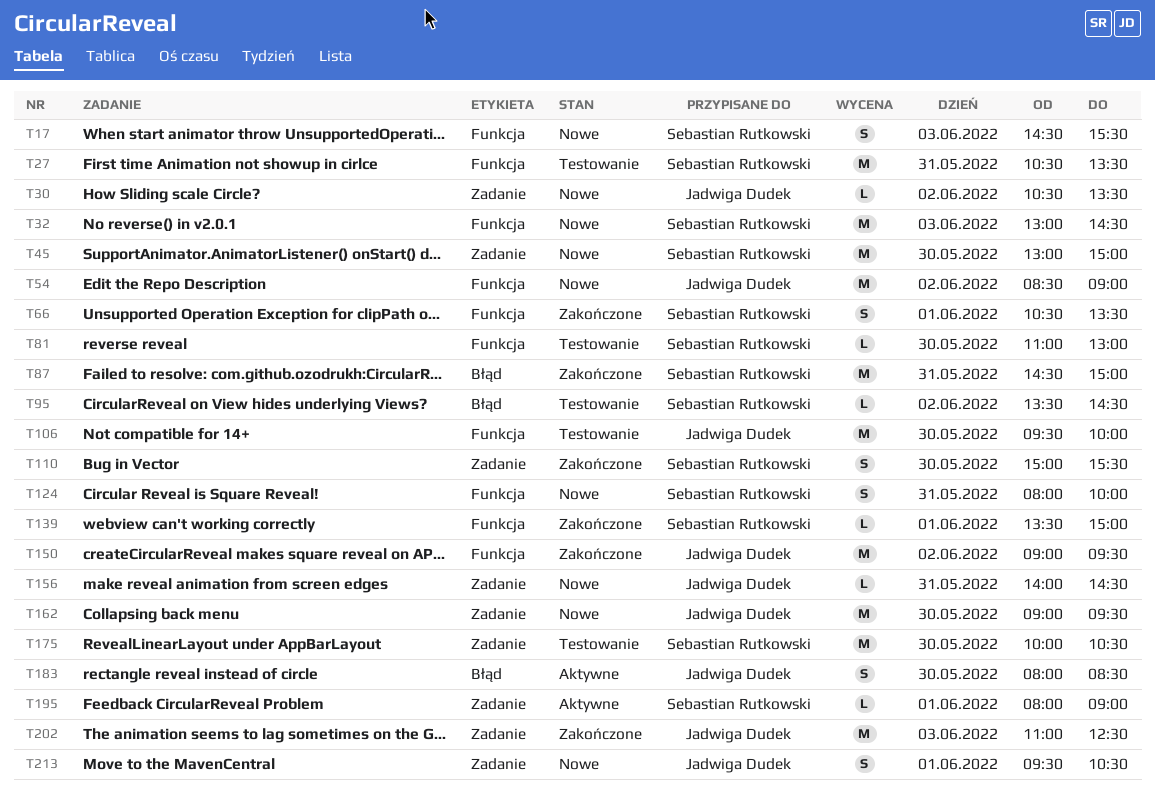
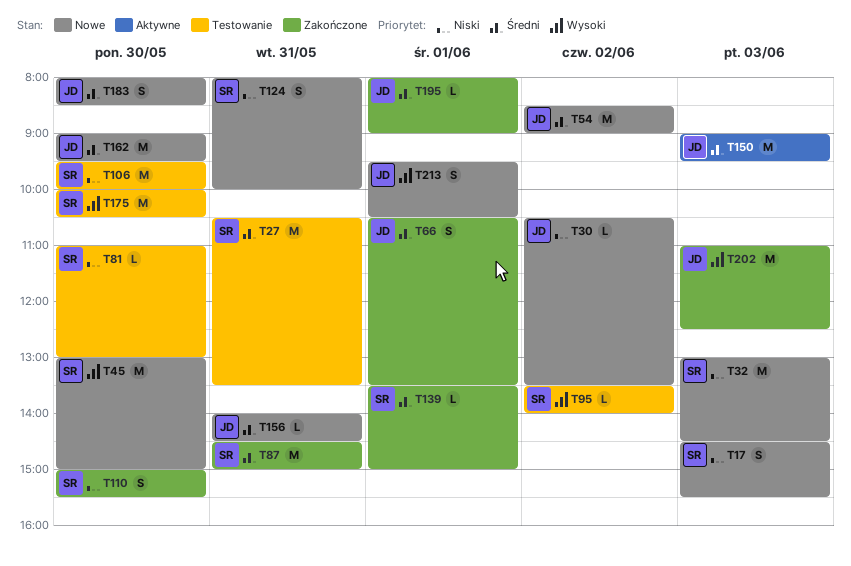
T66, owner: Sebastian Rutkowski -> Jadwiga Dudek
T95, ends: 14:30 -> 14:00
T106, owner: Jadwiga Dudek -> Sebastian Rutkowski
T150, status: Zakończone -> Aktywne
T150, day: Jun 2 -> Jun 3
T183, status: Aktywne -> Nowe
T195, status: Aktywne -> Zakończone
T195, owner: Sebastian Rutkowski -> Jadwiga Dudek

